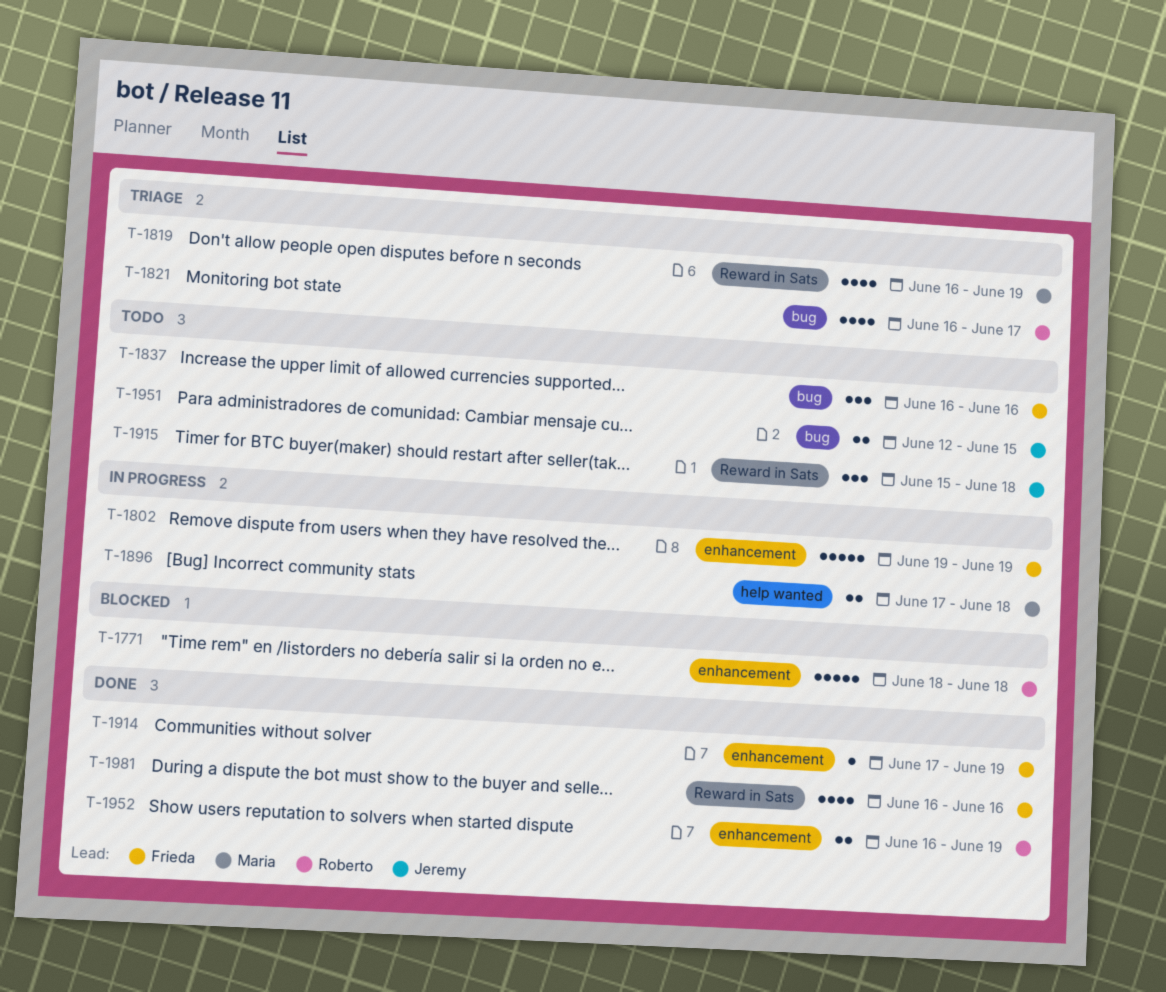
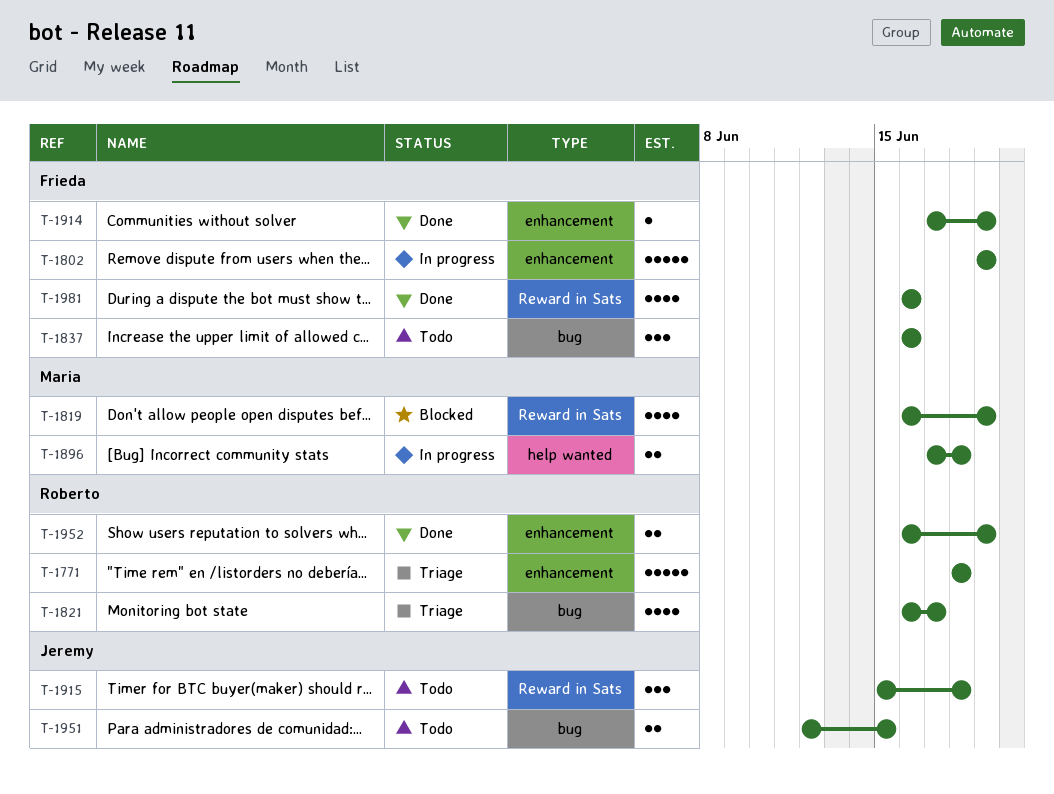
T-1771, status: Blocked -> Triage
T-1819, status: Triage -> Blocked

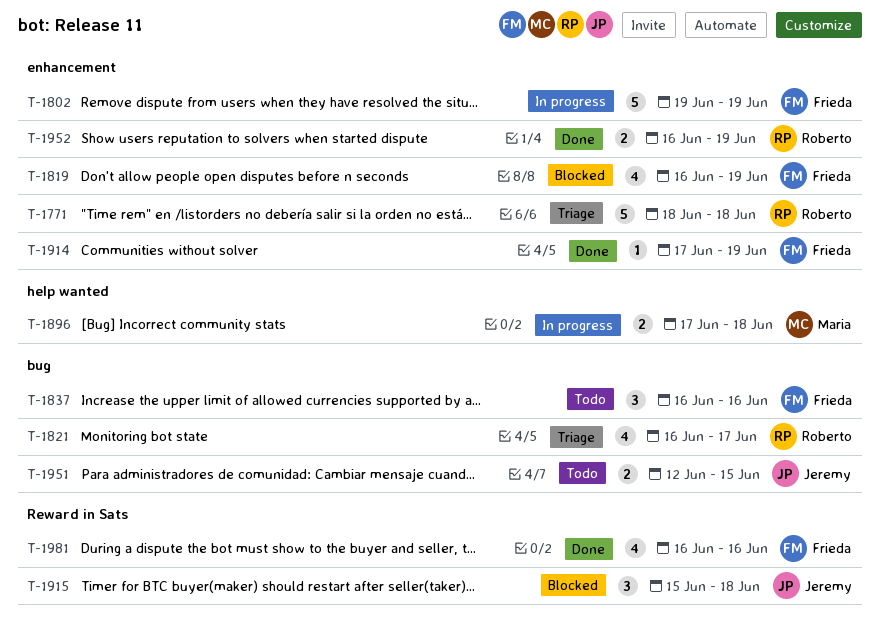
T-1819, owner: Maria -> Frieda
T-1819, label: Reward in Sats -> enhancement
T-1915, status: Todo -> Blocked

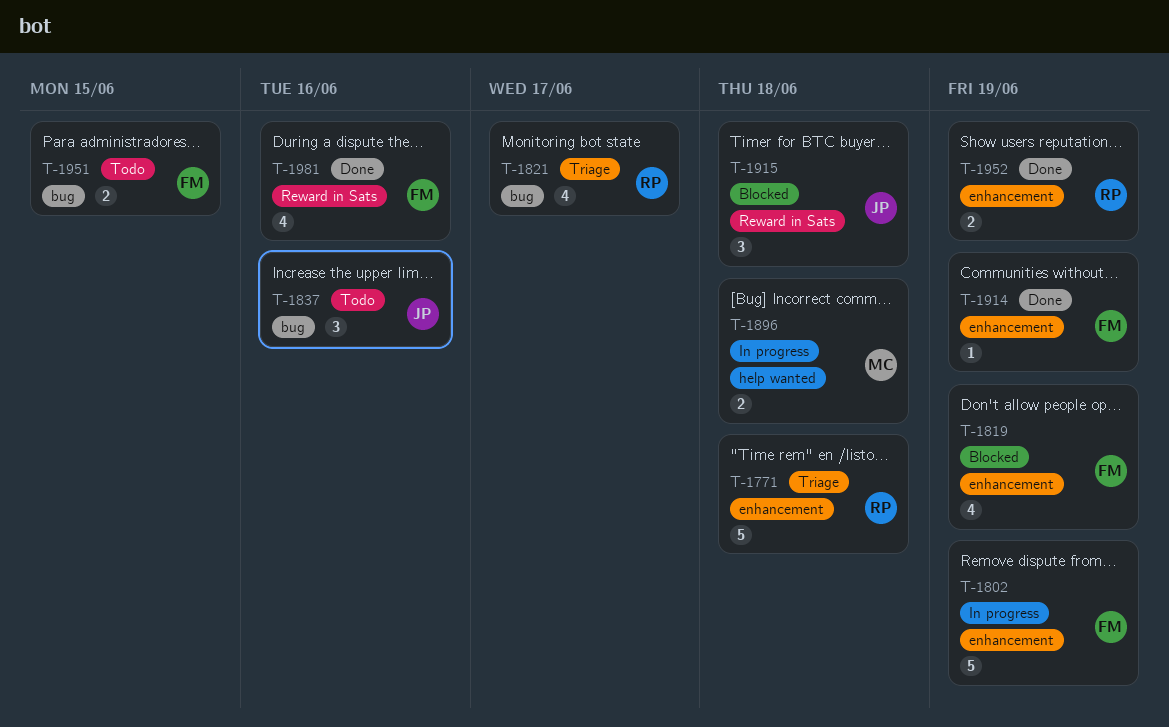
T-1837, owner: Frieda -> Jeremy
T-1951, owner: Jeremy -> Frieda

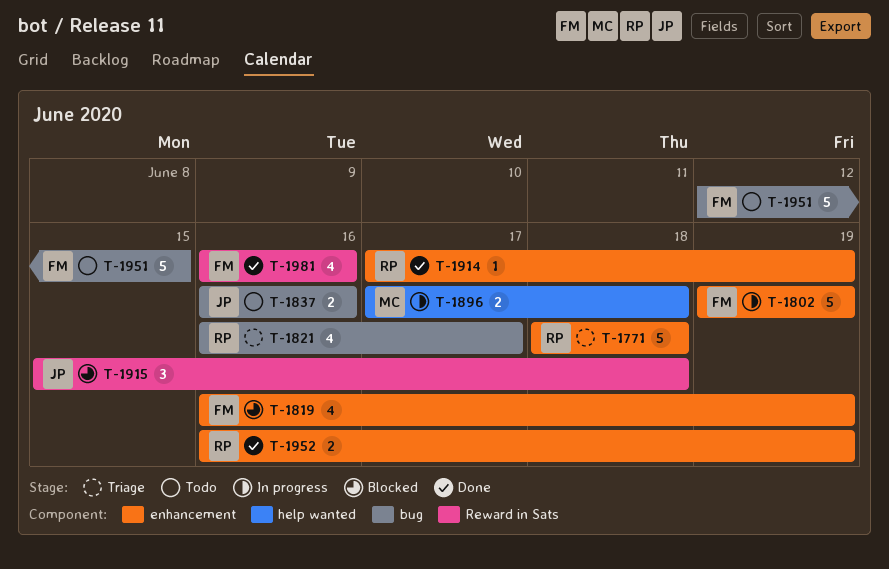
T-1837, estimate: 3 -> 2
T-1914, owner: FM -> RP
T-1951, estimate: 2 -> 5

